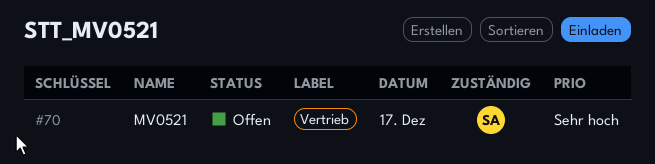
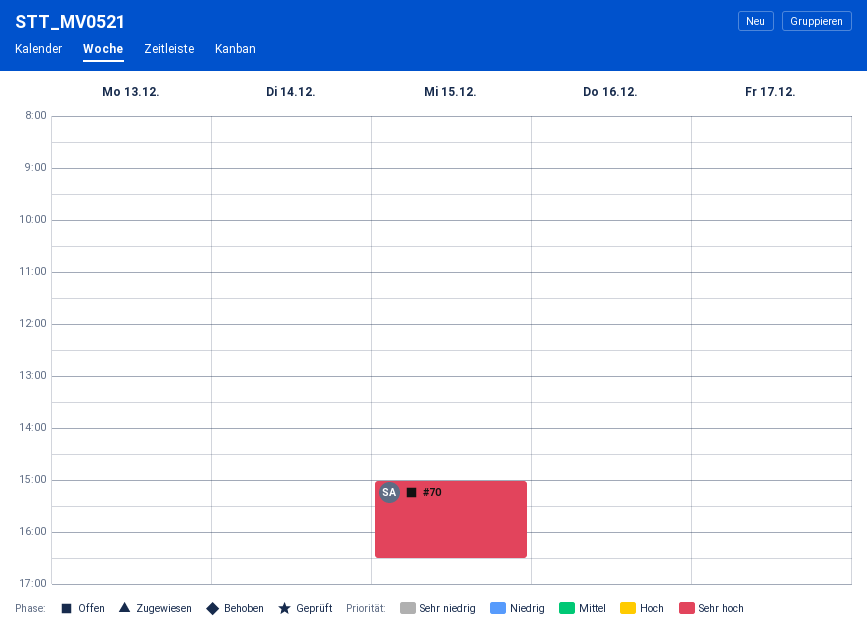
#70, day: Dec 17 -> Dec 15

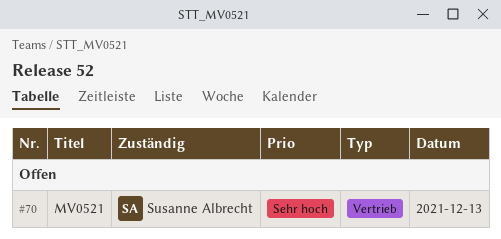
#70, day: Dec 15 -> Dec 13

